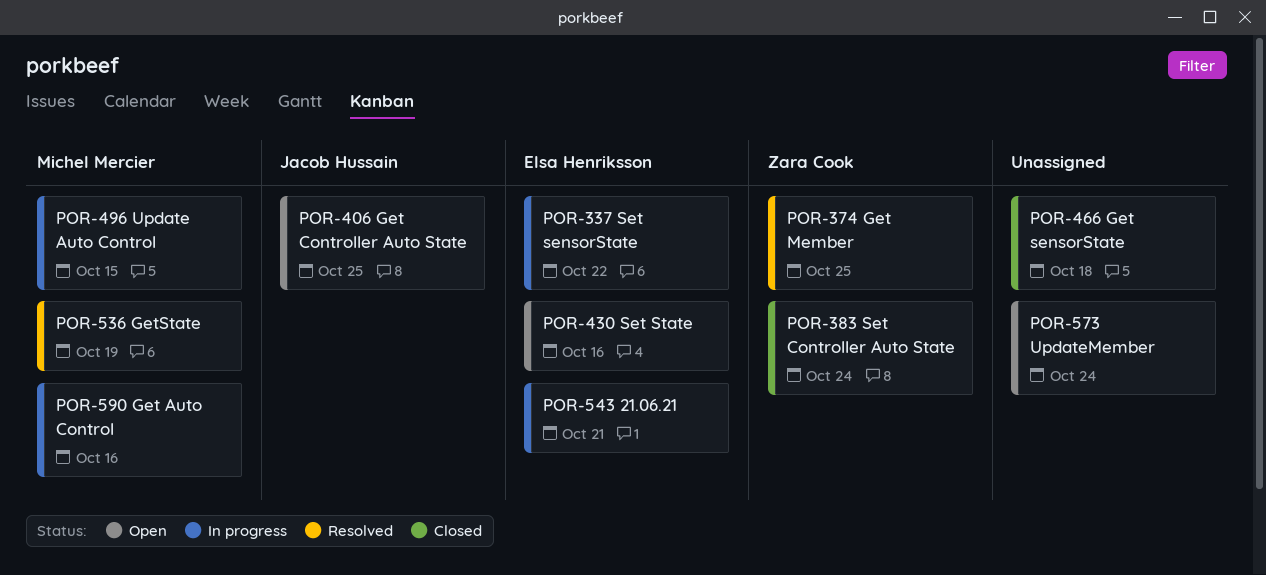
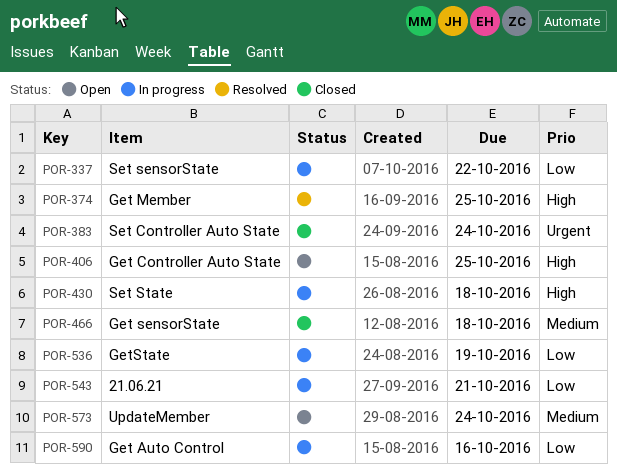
POR-430, status: Open -> In progress
POR-430, due: Oct 16 -> Oct 18
POR-496: present -> none
POR-536, status: Resolved -> In progress

